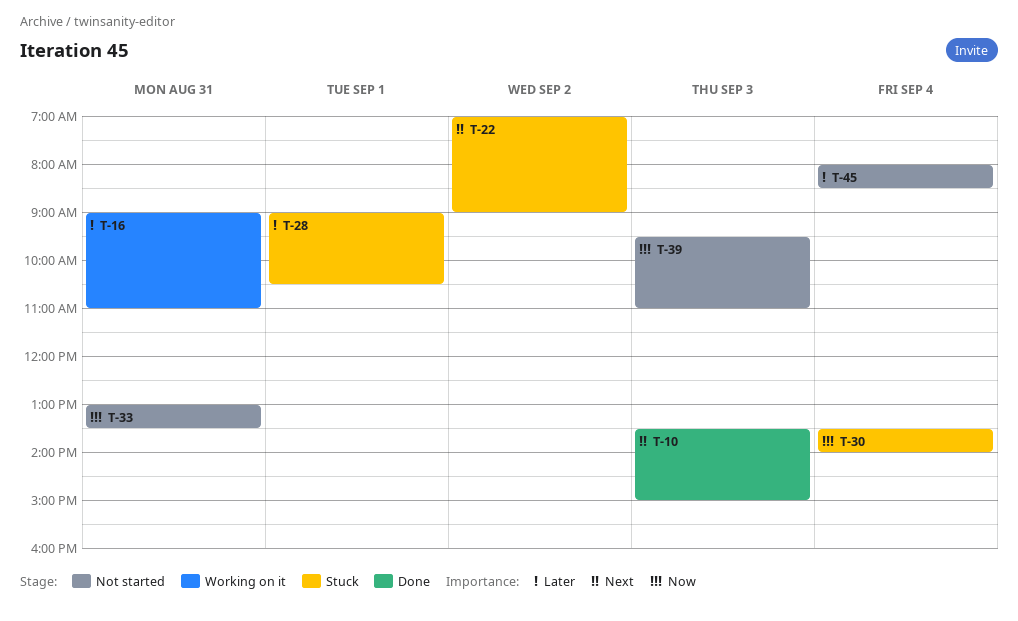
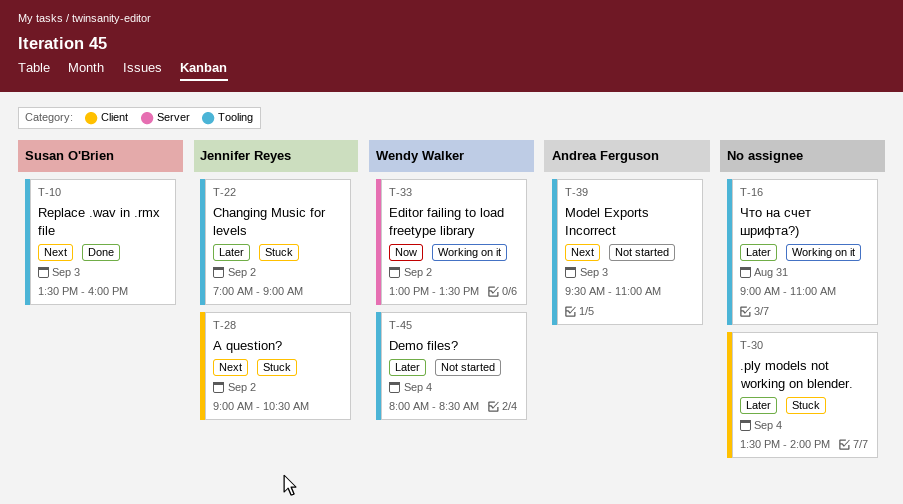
T-10, ends: 15:00 -> 16:00
T-22, priority: Next -> Later
T-28, priority: Later -> Next
T-28, day: Sep 1 -> Sep 2
T-30, priority: Now -> Later
T-33, status: Not started -> Working on it
T-33, day: Aug 31 -> Sep 2
T-39, priority: Now -> Next

